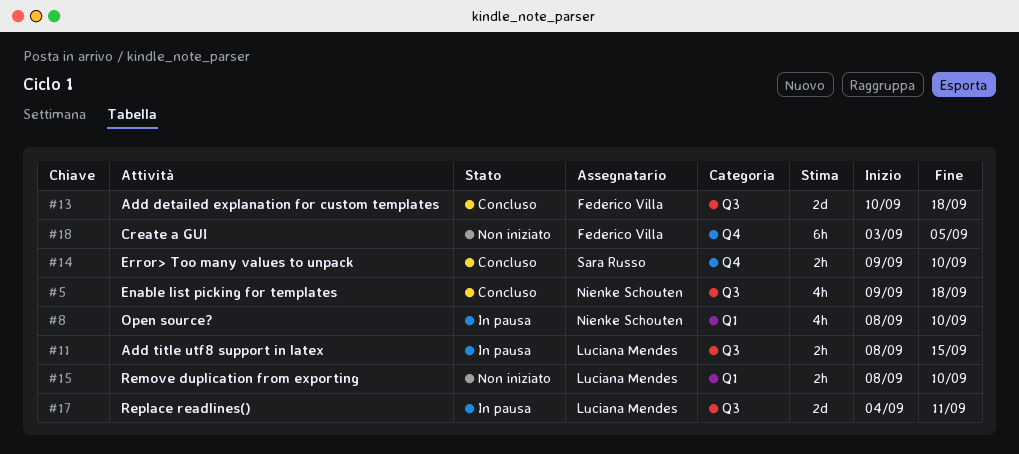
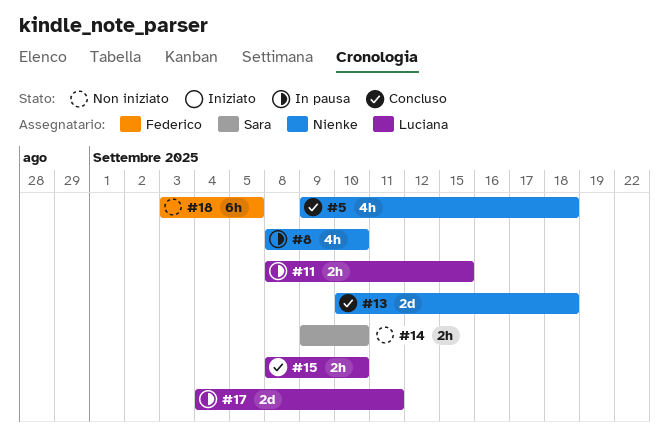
#13, owner: Federico Villa -> Nienke Schouten
#14, status: Concluso -> Non iniziato
#15, status: Non iniziato -> Concluso

